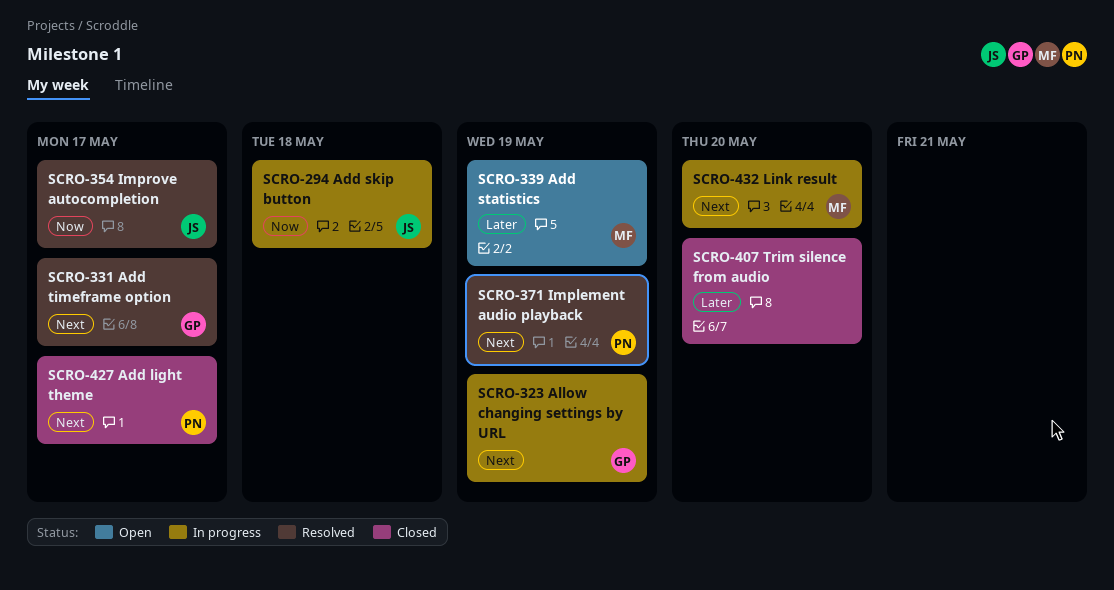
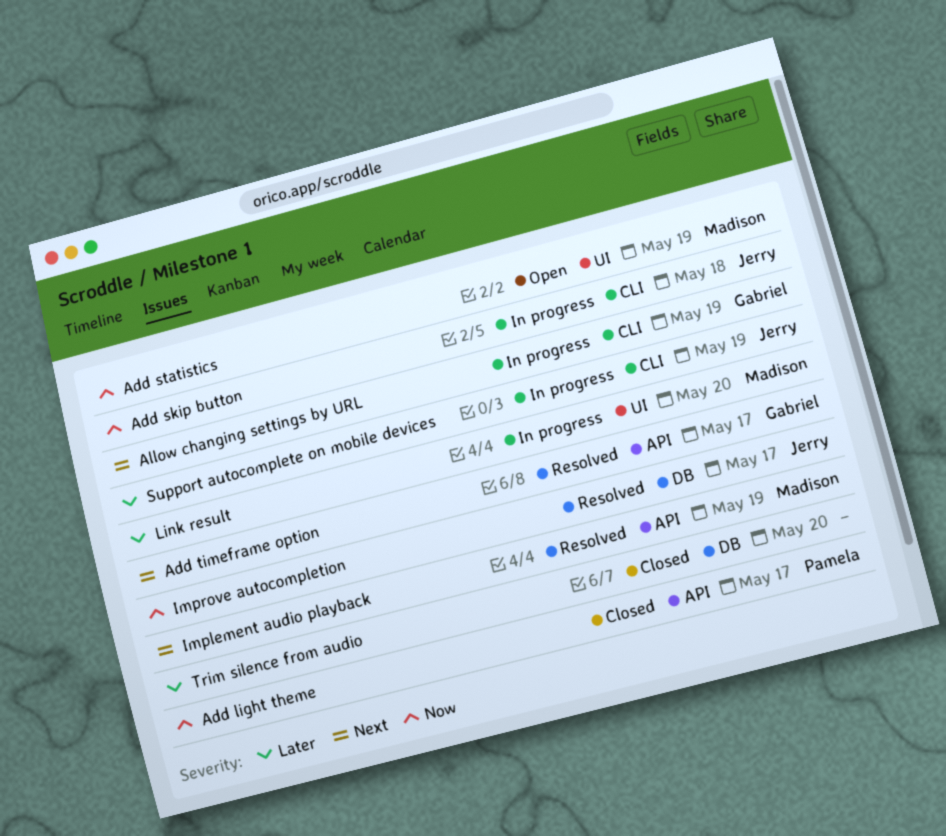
Add light theme, priority: Next -> Now
Add statistics, priority: Later -> Now
Implement audio playback, owner: Pamela -> Madison
Link result, priority: Next -> Later
Support autocomplete on mobile devices: none -> present

